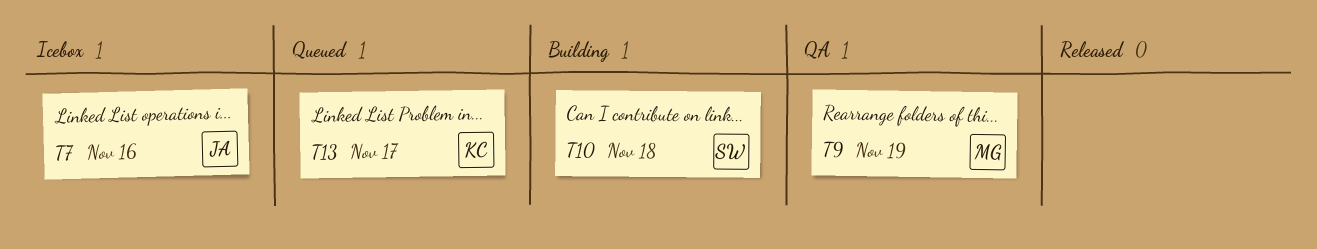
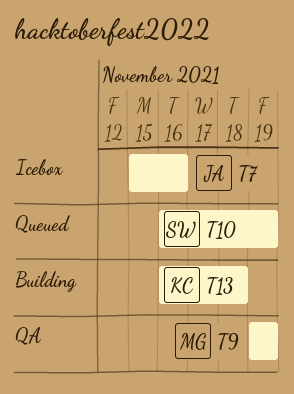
T10, status: Building -> Queued
T10, due: Nov 18 -> Nov 19
T13, status: Queued -> Building
T13, due: Nov 17 -> Nov 18

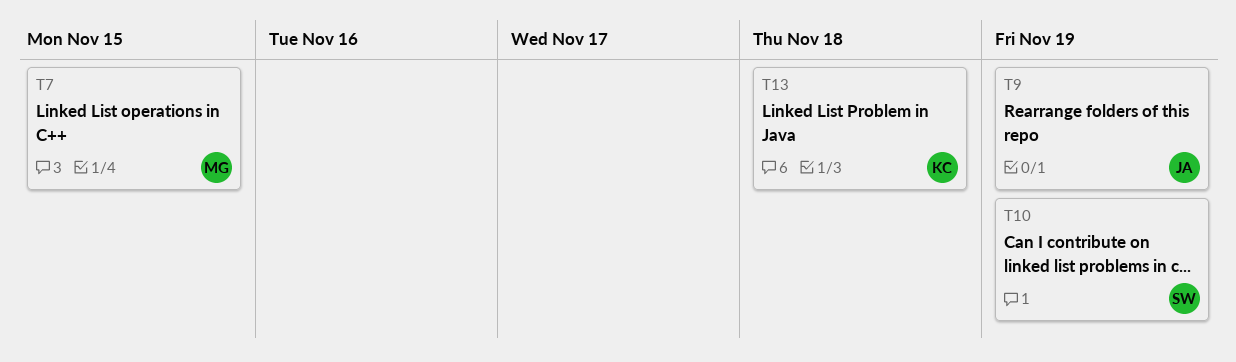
T7, owner: JA -> MG
T7, due: Nov 16 -> Nov 15
T9, owner: MG -> JA

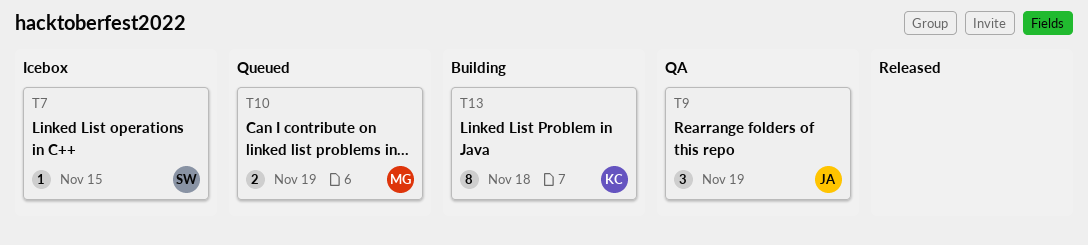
T7, owner: MG -> SW
T10, owner: SW -> MG

